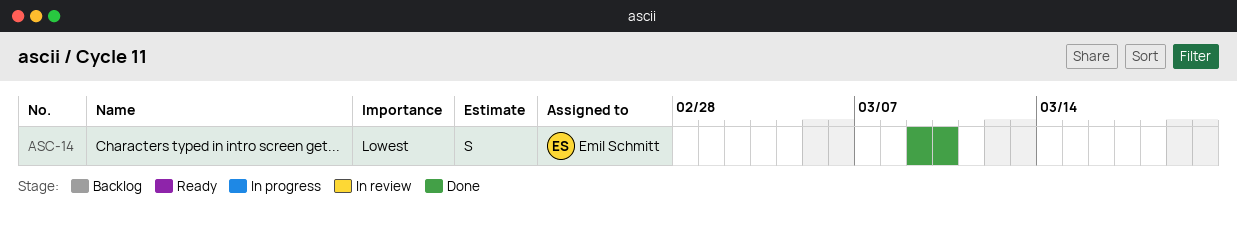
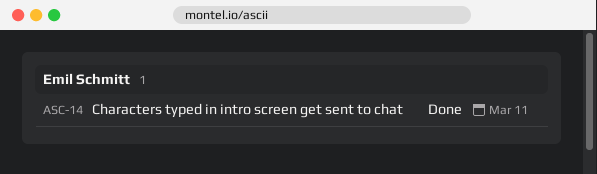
ASC-14, due: Mar 10 -> Mar 11

